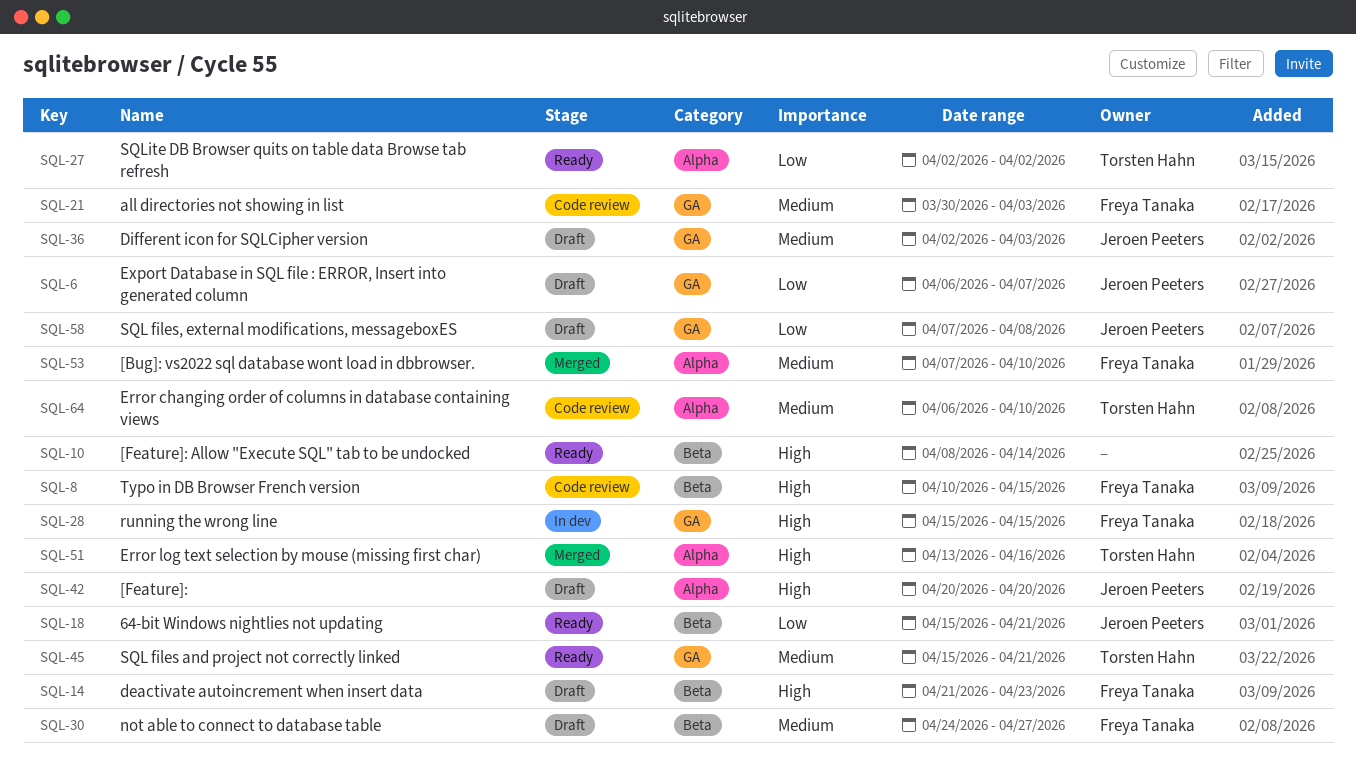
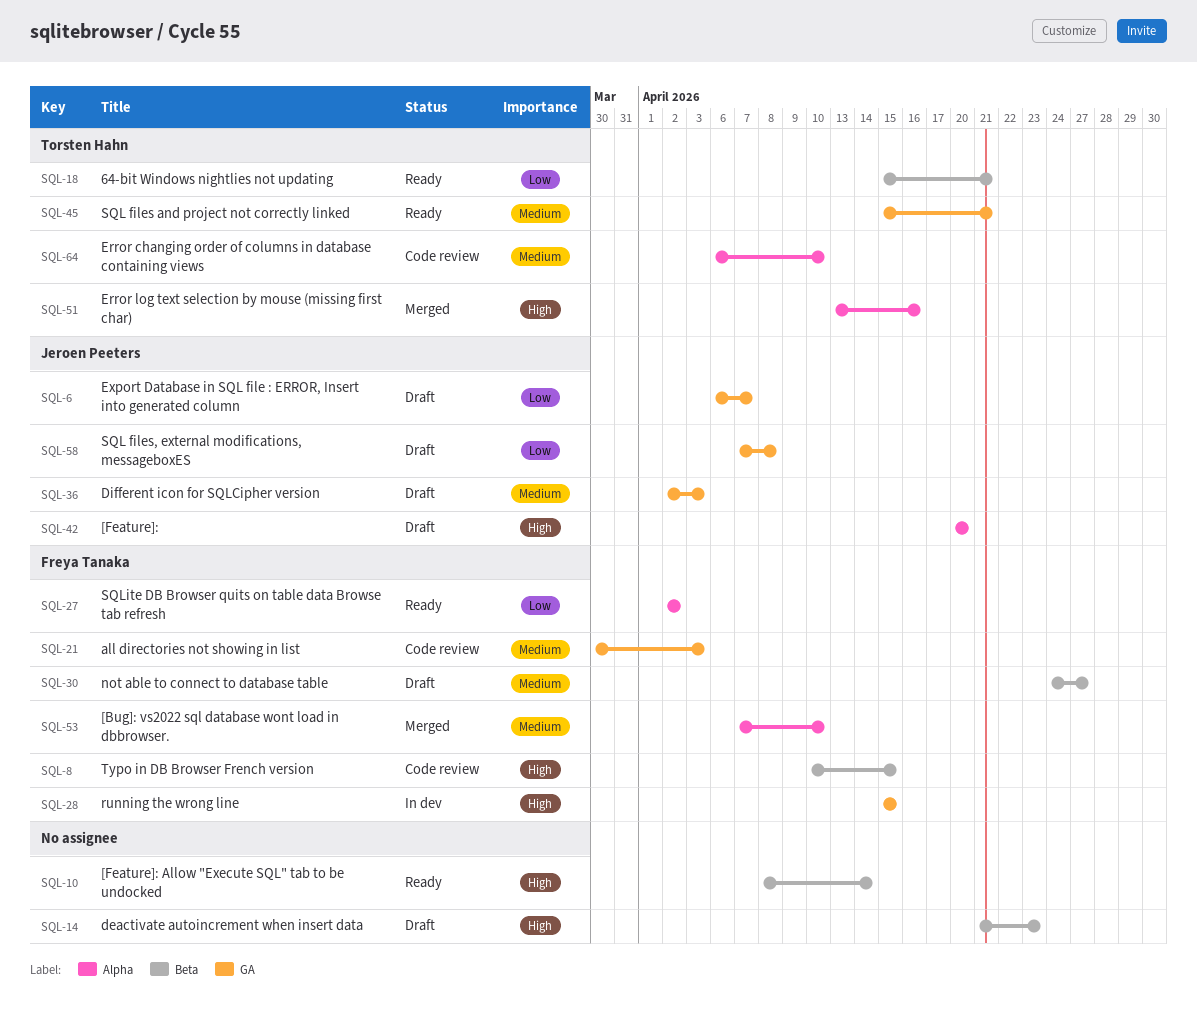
SQL-14, owner: Freya Tanaka -> none
SQL-18, owner: Jeroen Peeters -> Torsten Hahn
SQL-27, owner: Torsten Hahn -> Freya Tanaka

